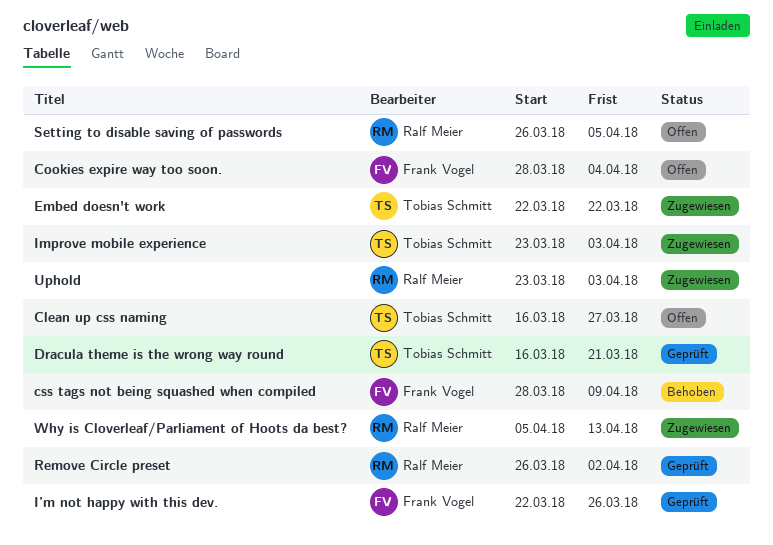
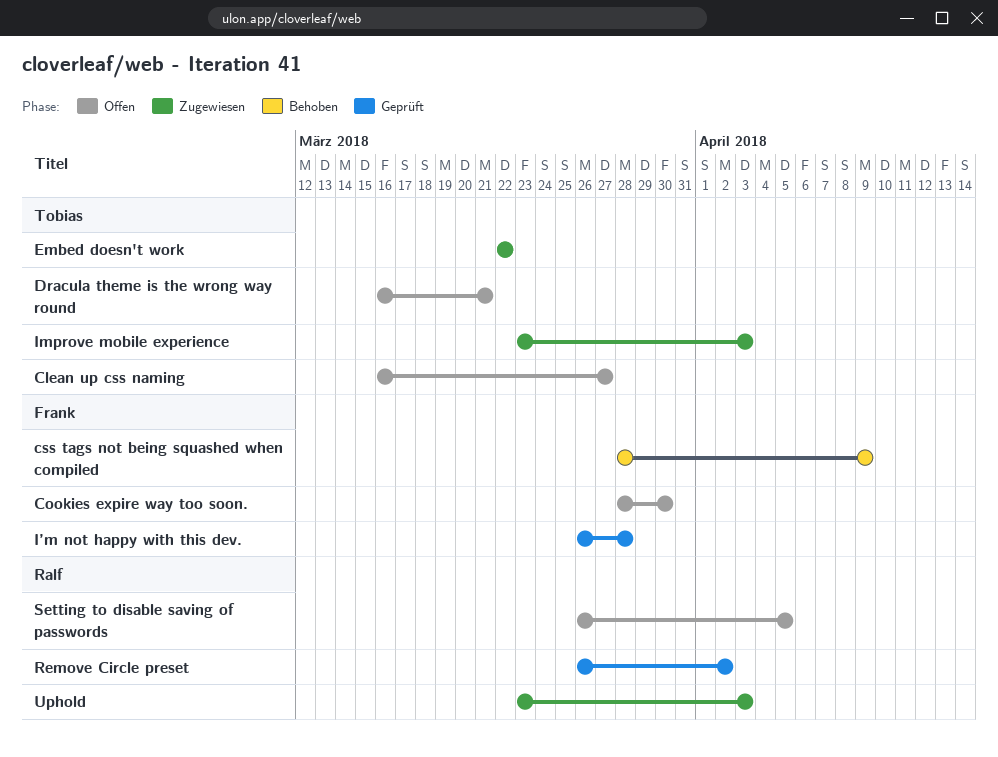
Cookies expire way too soon., due: Apr 4 -> Mar 30
Dracula theme is the wrong way round, status: Geprüft -> Offen
I’m not happy with this dev., start: Mar 22 -> Mar 26
I’m not happy with this dev., due: Mar 26 -> Mar 28
Why is Cloverleaf/Parliament of Hoots da best?: present -> none

